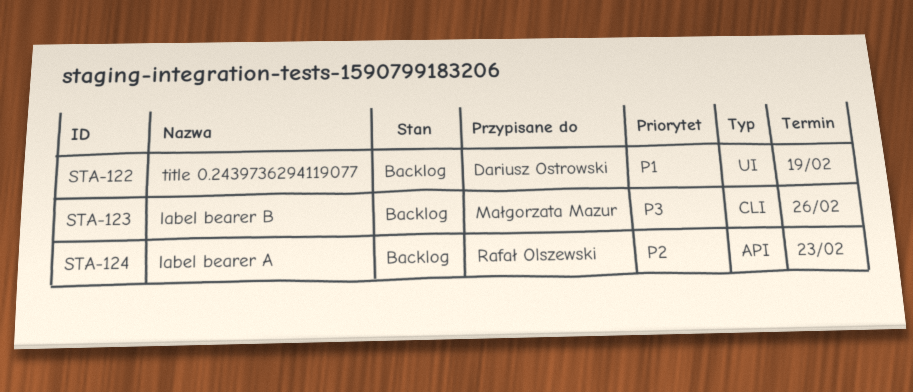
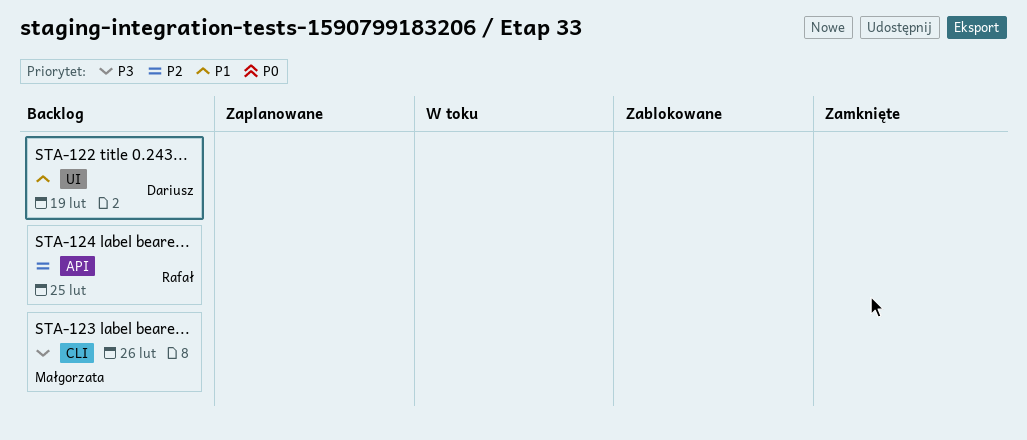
STA-124, due: Feb 23 -> Feb 25

